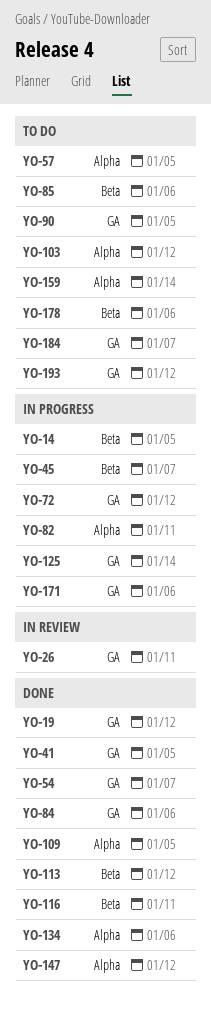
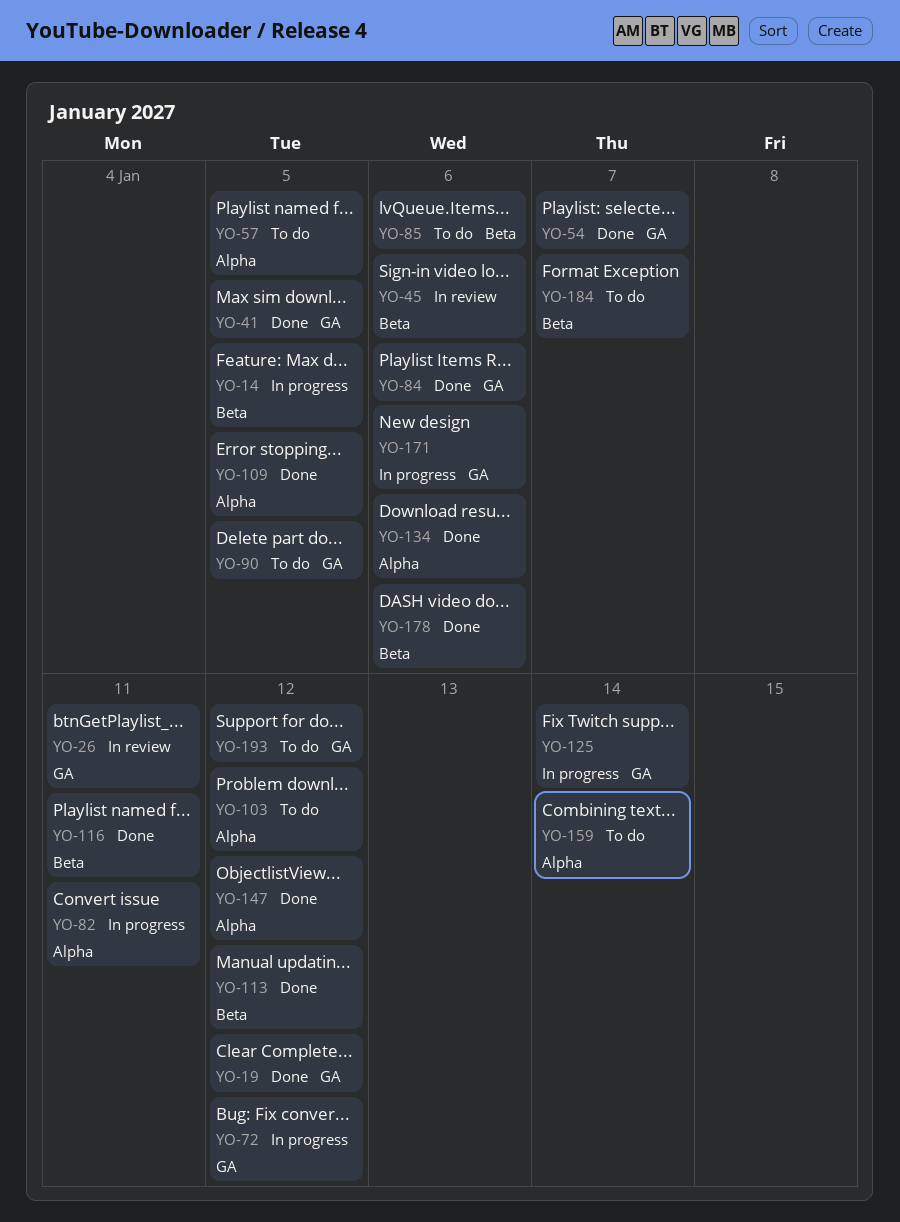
YO-45, status: In progress -> In review
YO-45, due: Jan 7 -> Jan 6
YO-178, status: To do -> Done
YO-184, label: GA -> Beta

